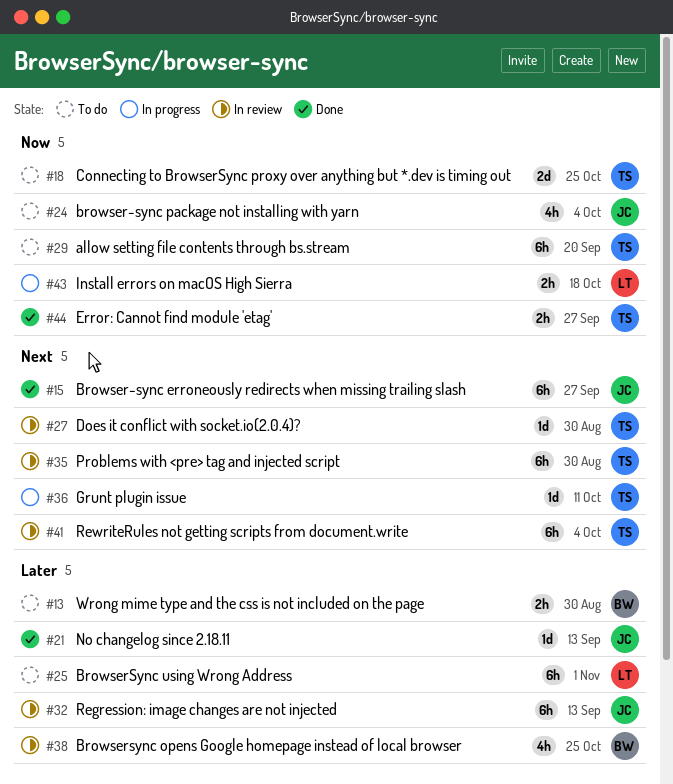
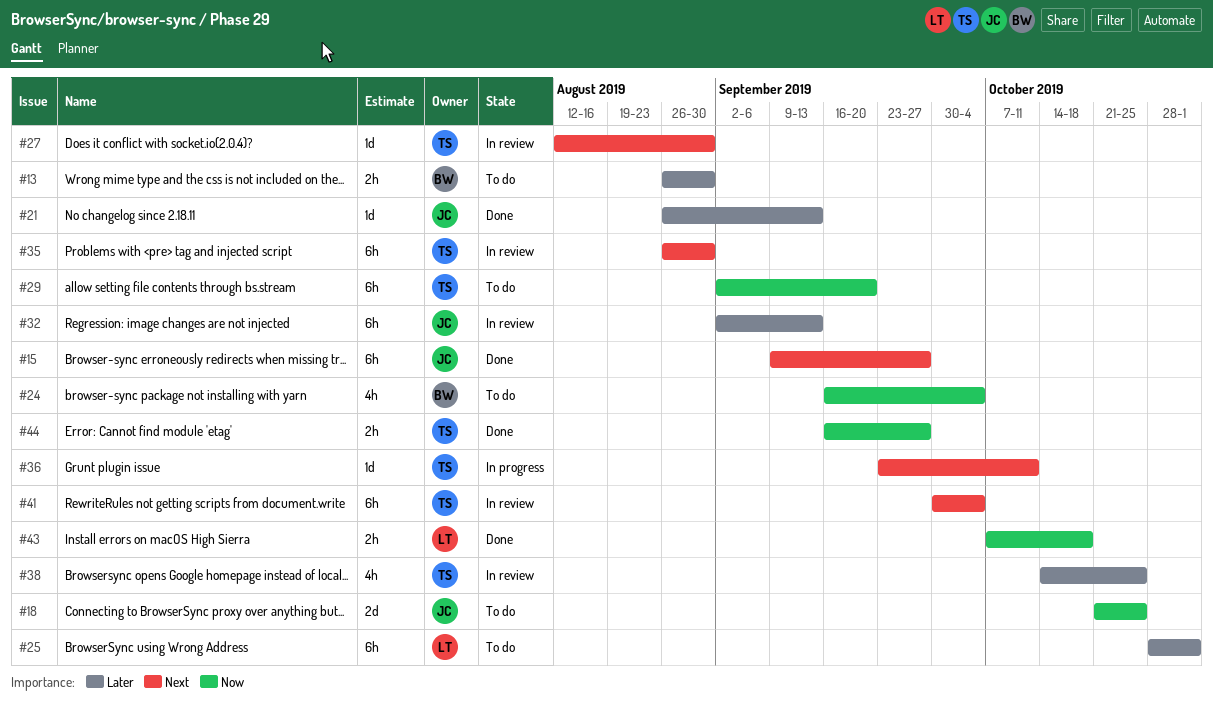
#18, owner: TS -> JC
#24, owner: JC -> BW
#38, owner: BW -> TS
#43, status: In progress -> Done

